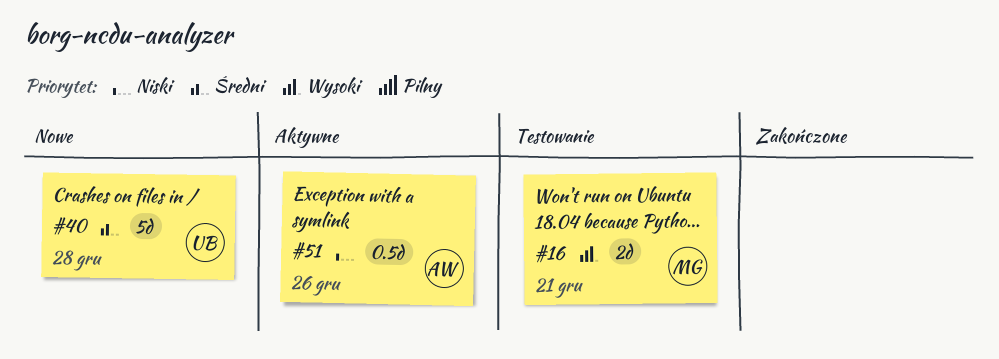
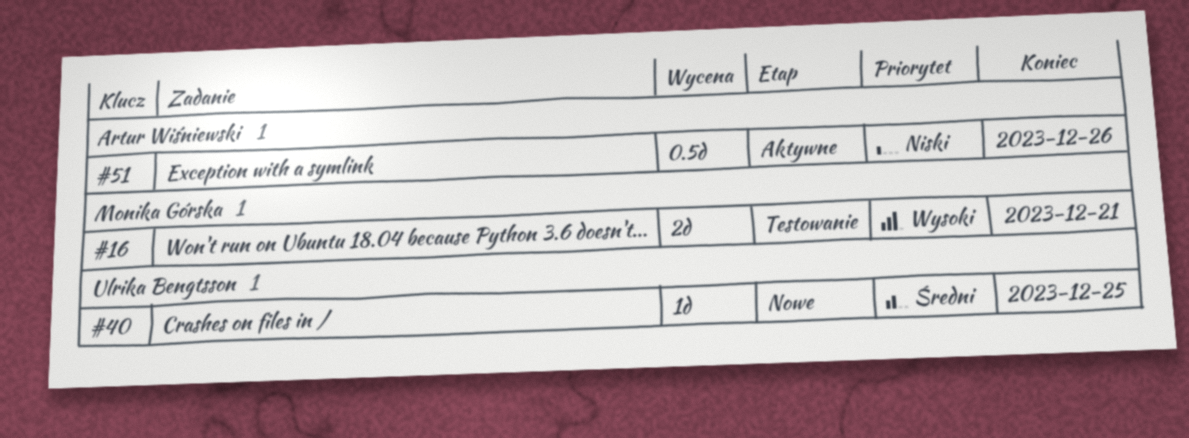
#40, estimate: 5d -> 1d
#40, due: Dec 28 -> Dec 25

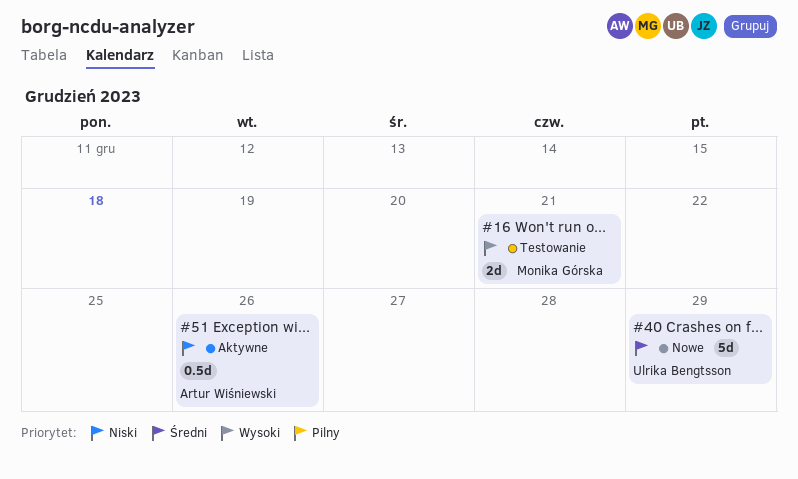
#40, estimate: 1d -> 5d
#40, due: Dec 25 -> Dec 29

